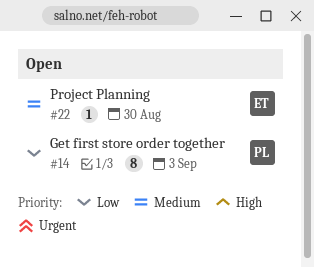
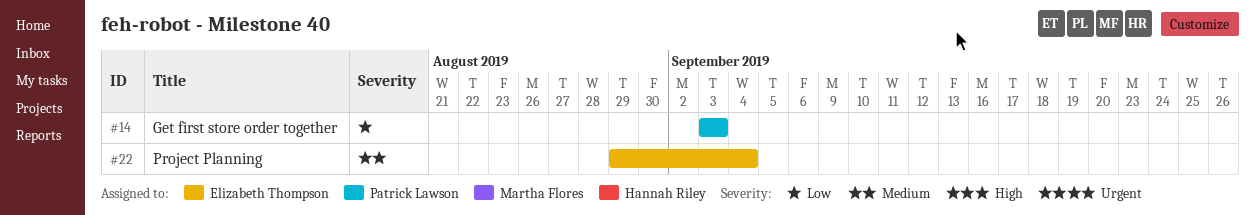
#22, due: Aug 30 -> Sep 4

